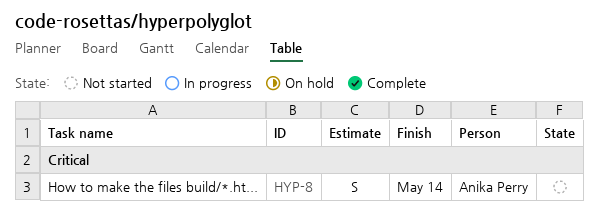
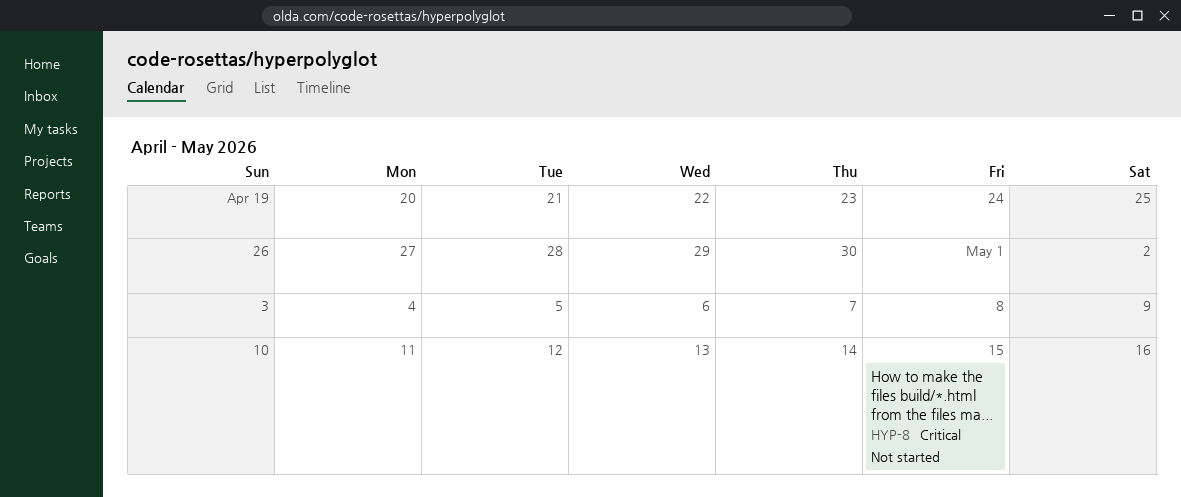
HYP-8, due: May 14 -> May 15

